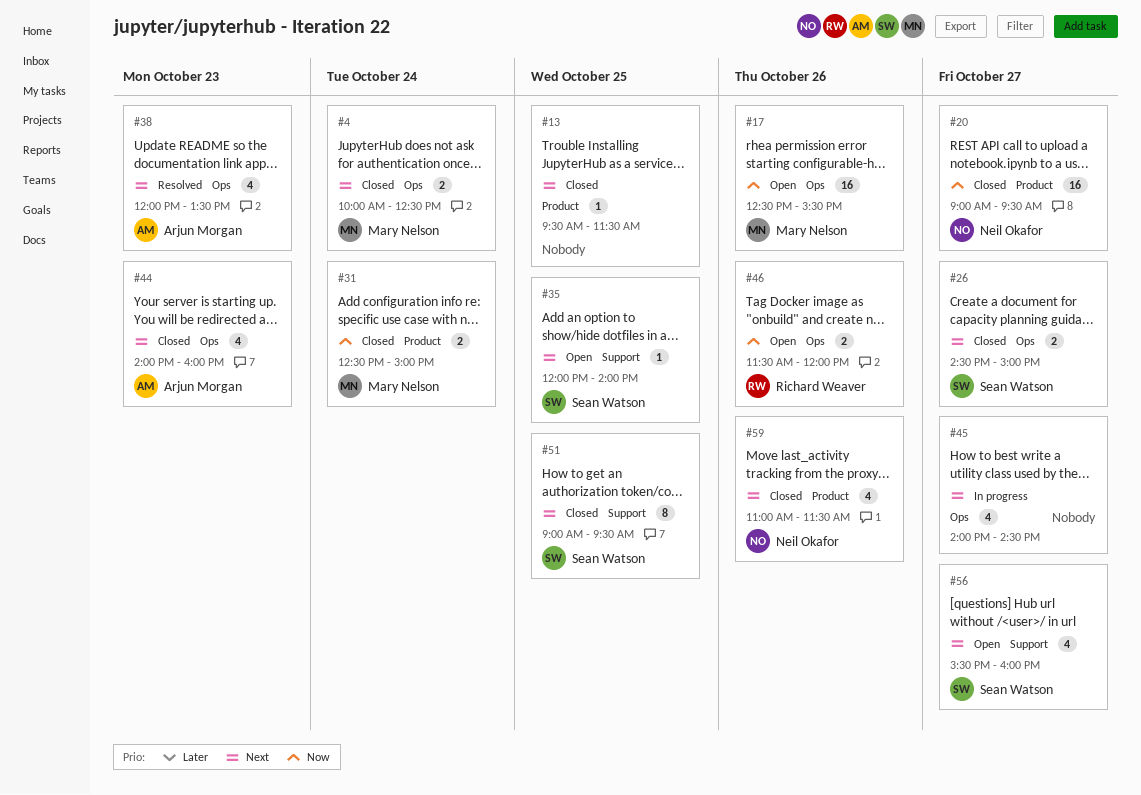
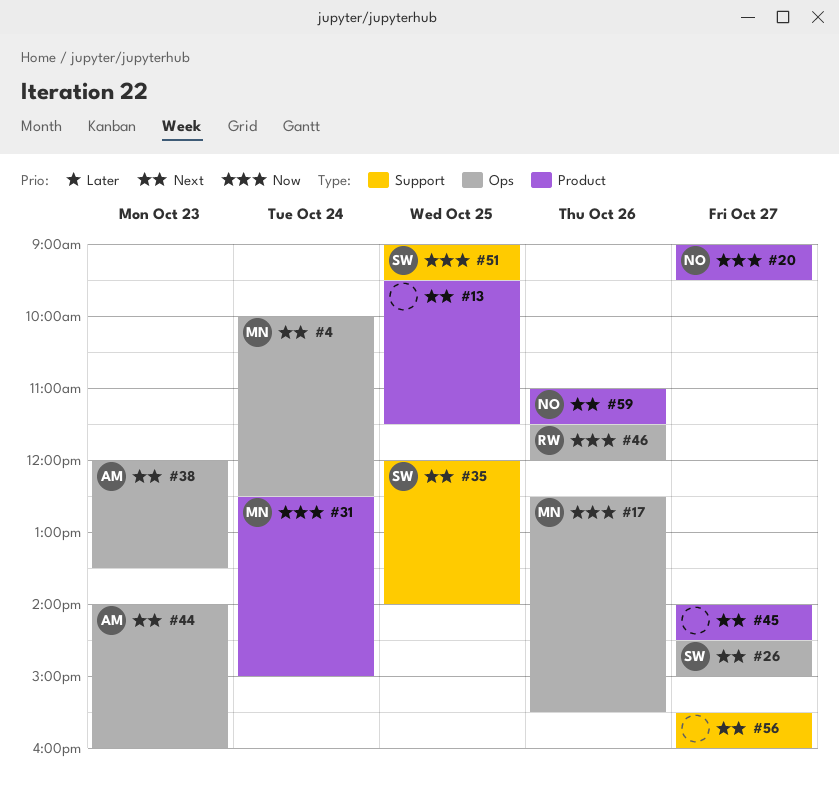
#45, label: Ops -> Product
#51, priority: Next -> Now
#56, owner: Sean Watson -> none

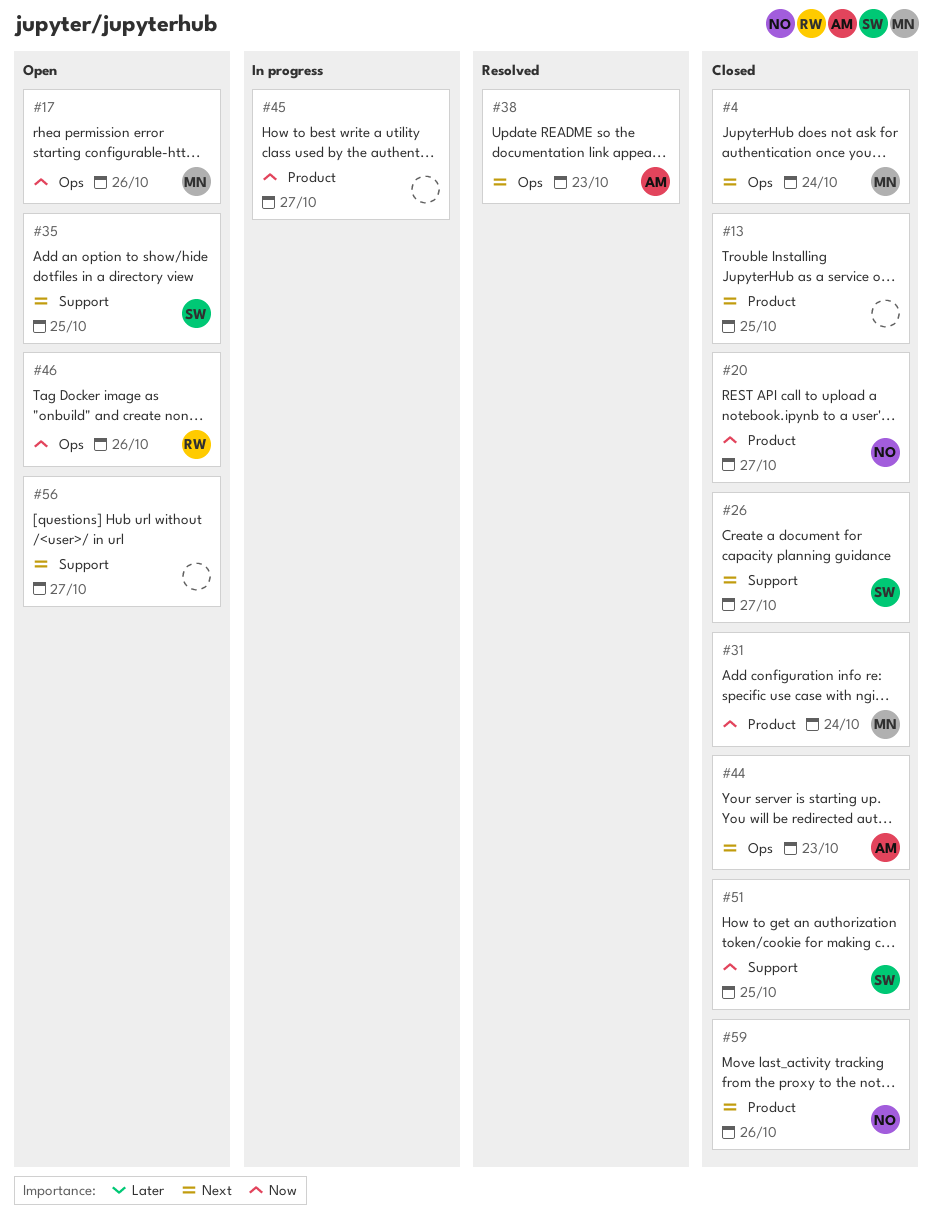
#26, label: Ops -> Support
#45, priority: Next -> Now

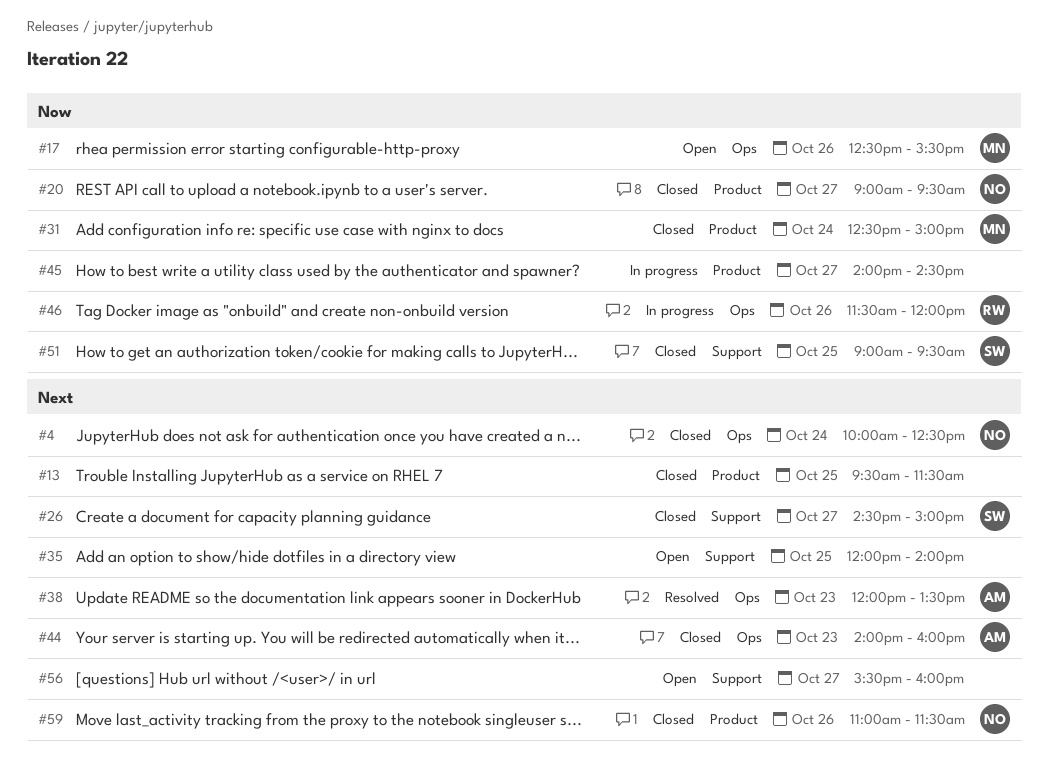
#4, owner: MN -> NO
#35, owner: SW -> none
#46, status: Open -> In progress

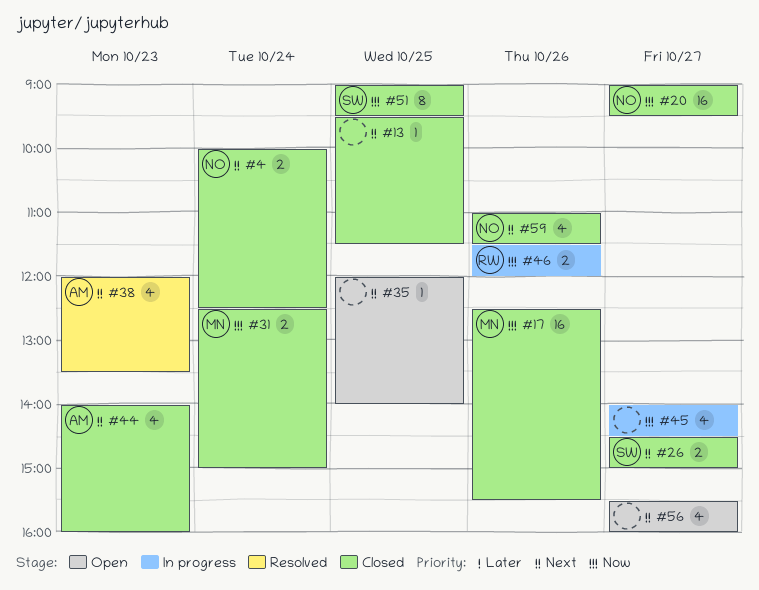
#17, status: Open -> Closed

